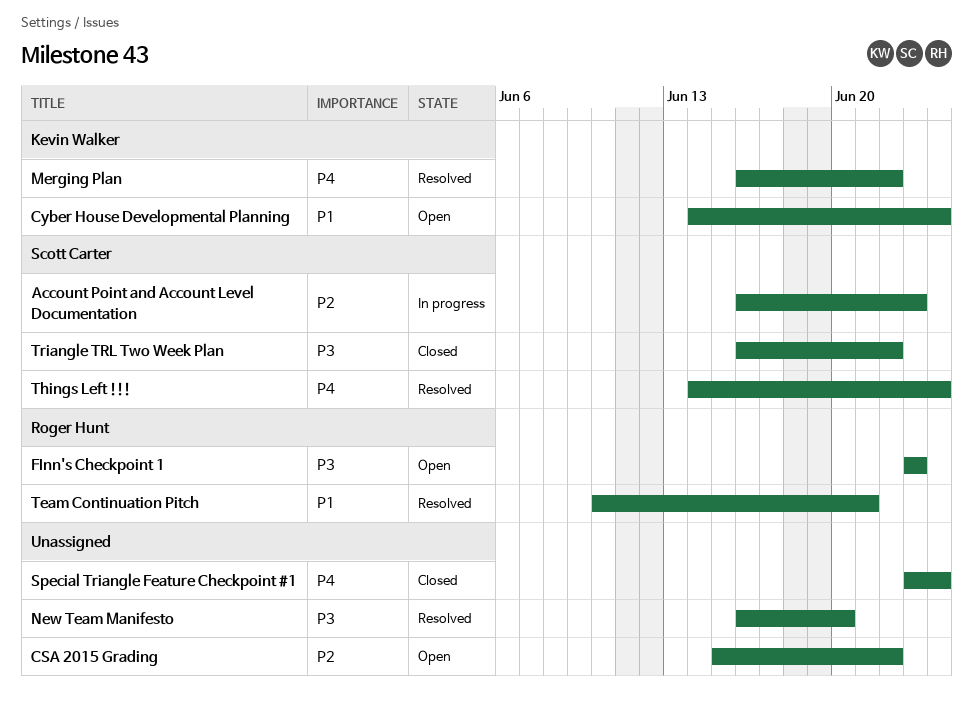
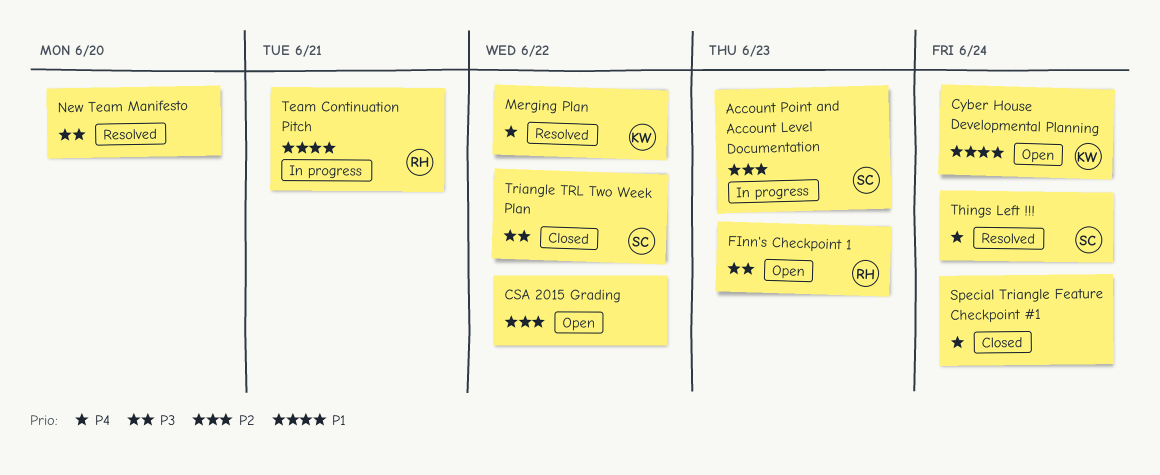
Team Continuation Pitch, status: Resolved -> In progress

